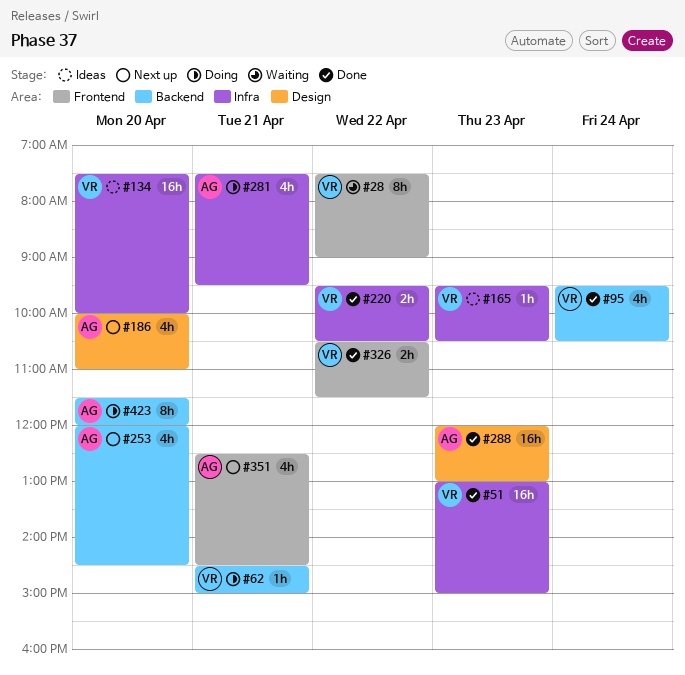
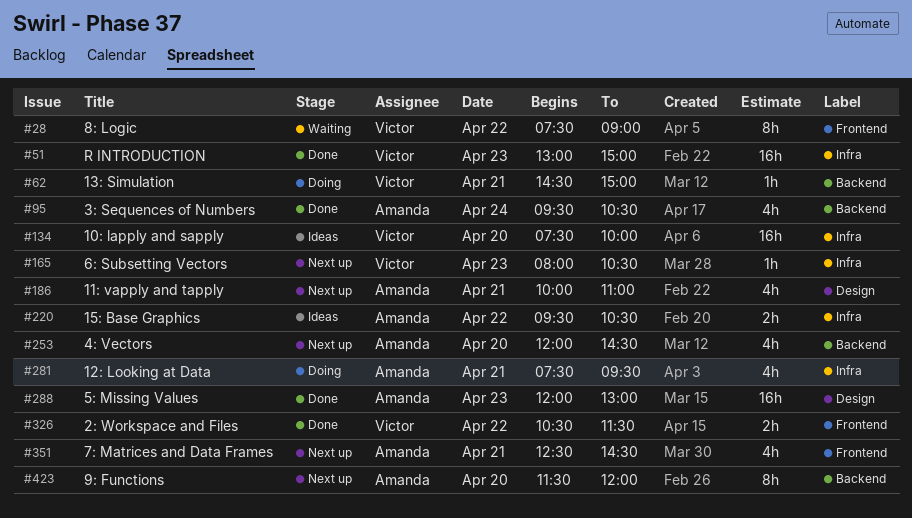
#95, owner: Victor -> Amanda
#165, status: Ideas -> Next up
#165, begins: 09:30 -> 08:00
#186, day: Apr 20 -> Apr 21
#220, status: Done -> Ideas
#220, owner: Victor -> Amanda
#423, status: Doing -> Next up

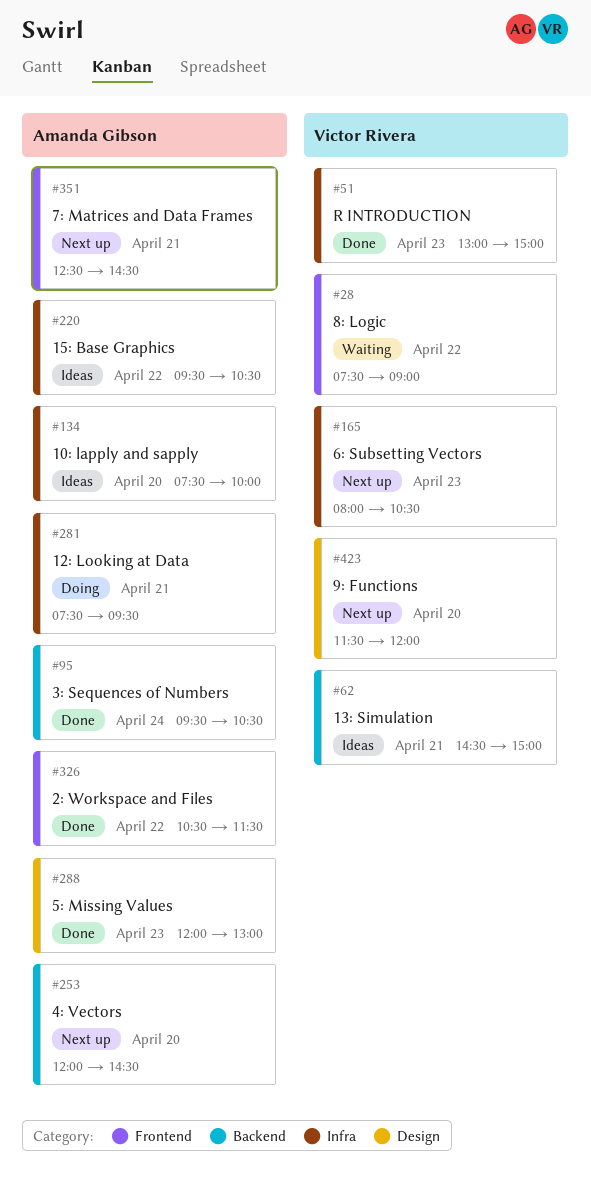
#62, status: Doing -> Ideas
#134, owner: Victor Rivera -> Amanda Gibson
#186: present -> none
#326, owner: Victor Rivera -> Amanda Gibson
#423, owner: Amanda Gibson -> Victor Rivera
#423, label: Backend -> Design

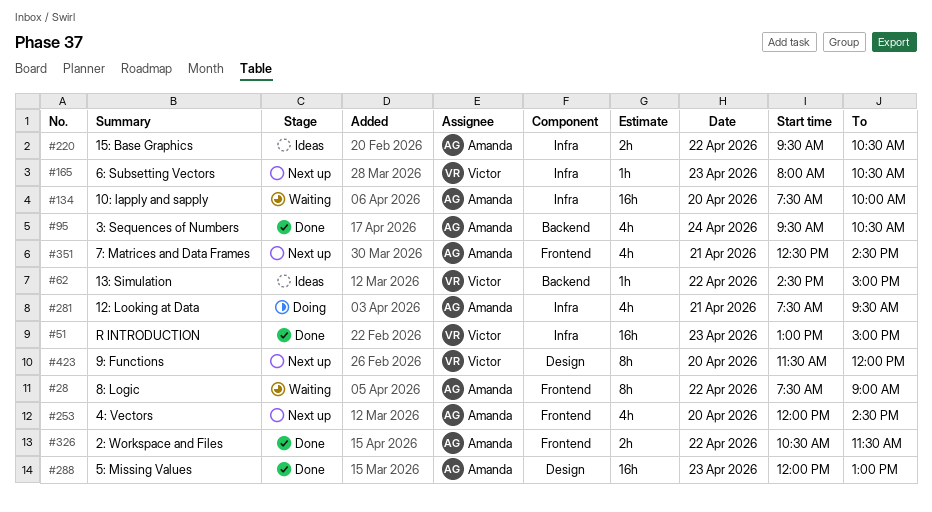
#28, owner: Victor Rivera -> Amanda Gibson
#62, day: Apr 21 -> Apr 22
#134, status: Ideas -> Waiting
#253, label: Backend -> Frontend

